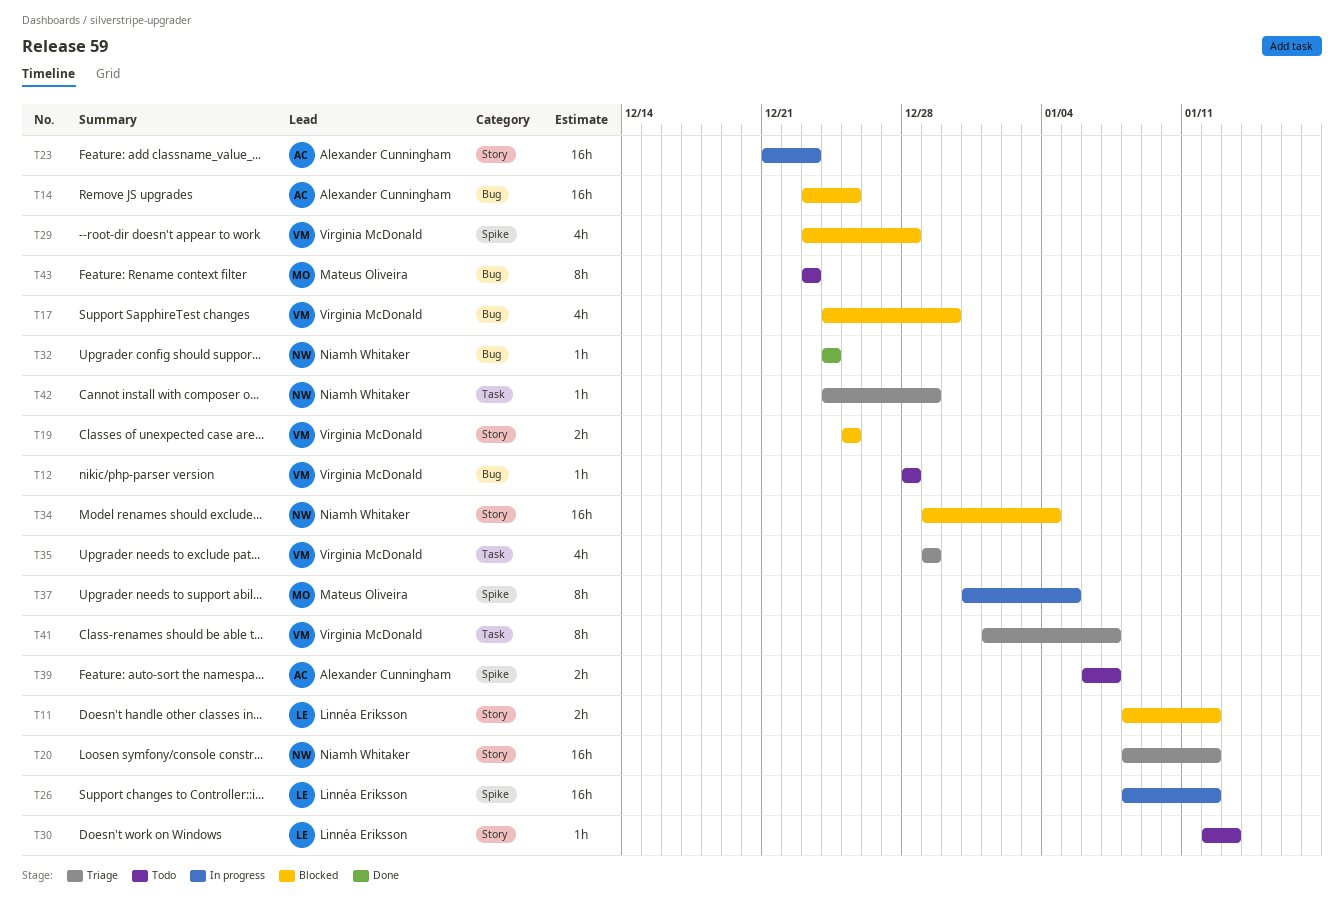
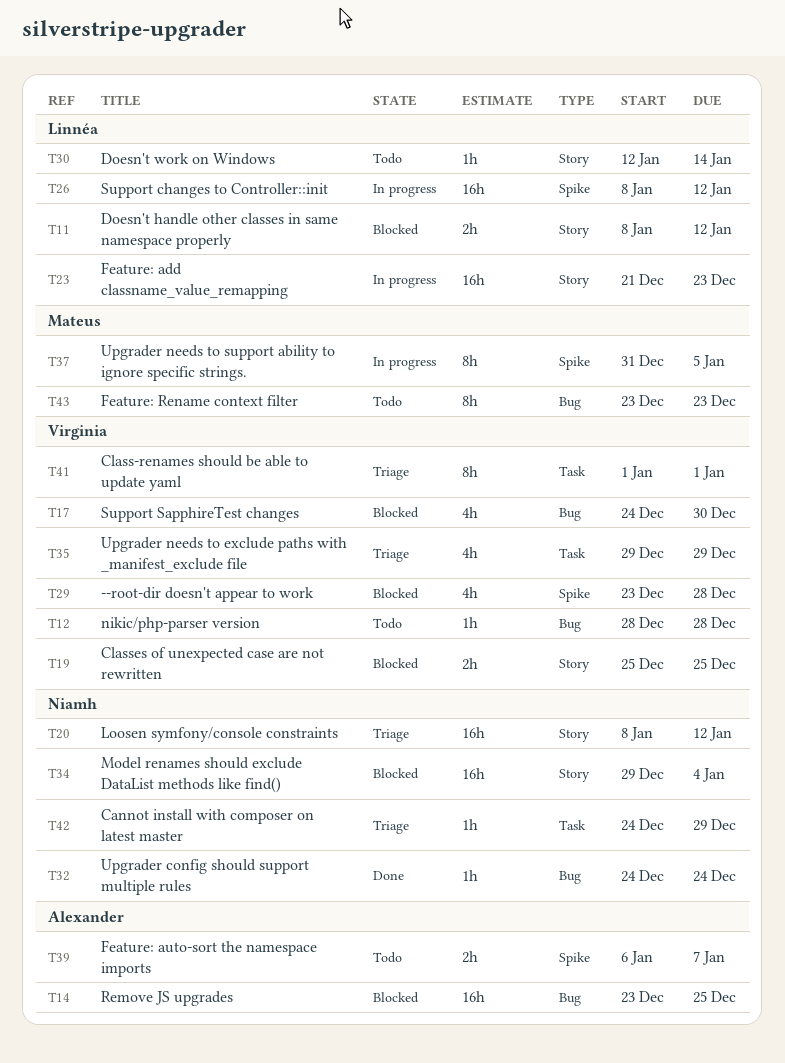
T23, owner: Alexander Cunningham -> Linnéa Eriksson
T30, due: Jan 13 -> Jan 14
T41, due: Jan 7 -> Jan 1

